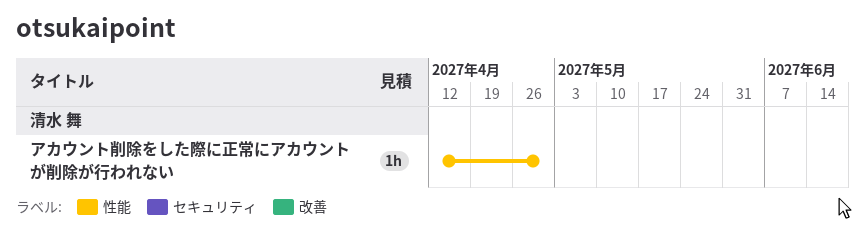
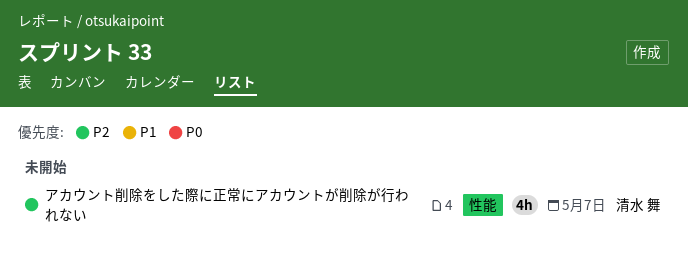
アカウント削除をした際に正常にアカウントが削除が行われない, estimate: 1h -> 4h
アカウント削除をした際に正常にアカウントが削除が行われない, due: Apr 30 -> May 7

